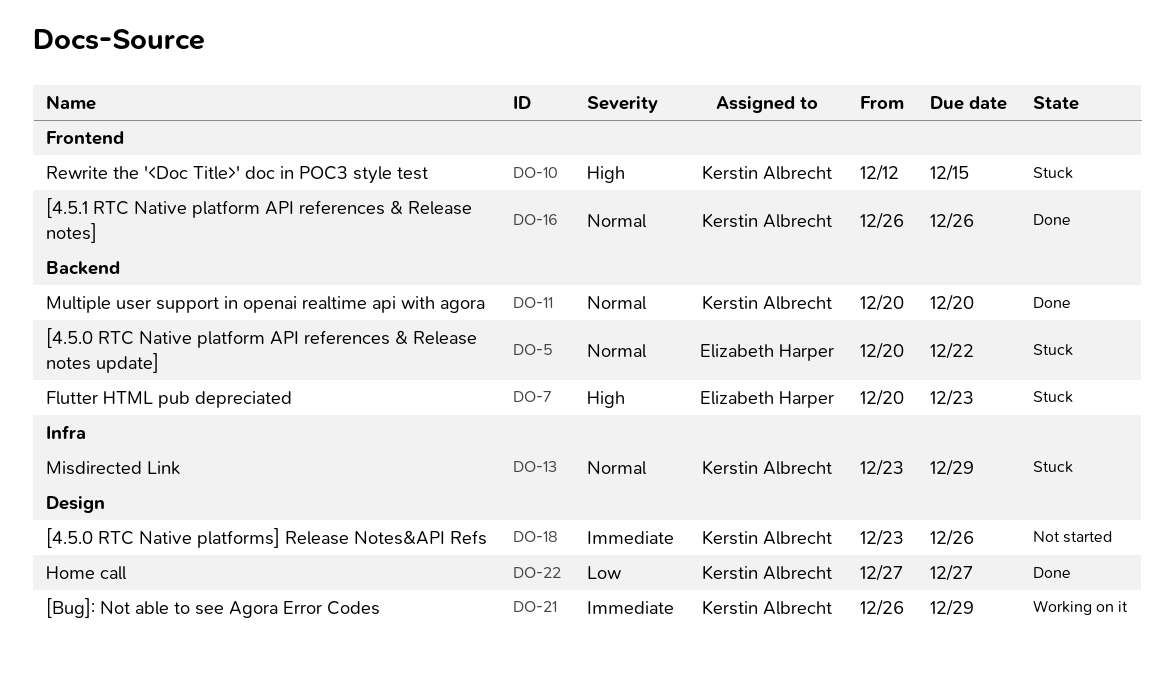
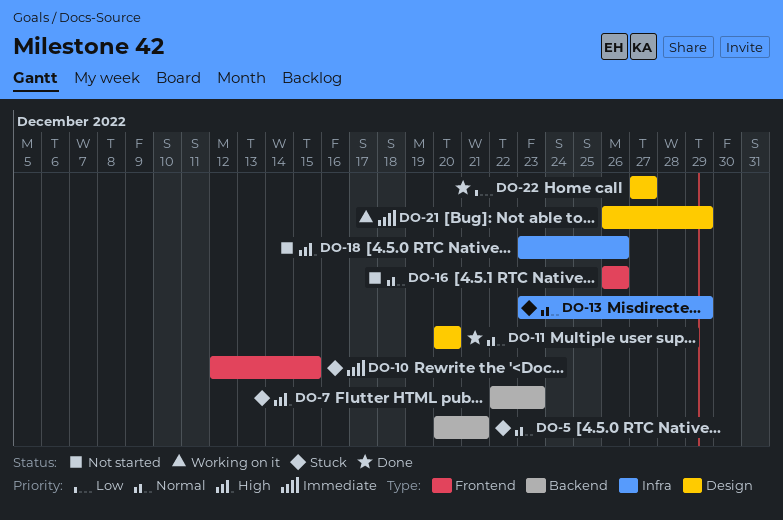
DO-5, due: Dec 22 -> Dec 21
DO-7, start: Dec 20 -> Dec 22
DO-10, priority: High -> Immediate
DO-11, label: Backend -> Design
DO-16, status: Done -> Not started
DO-18, priority: Immediate -> High
DO-18, label: Design -> Infra

